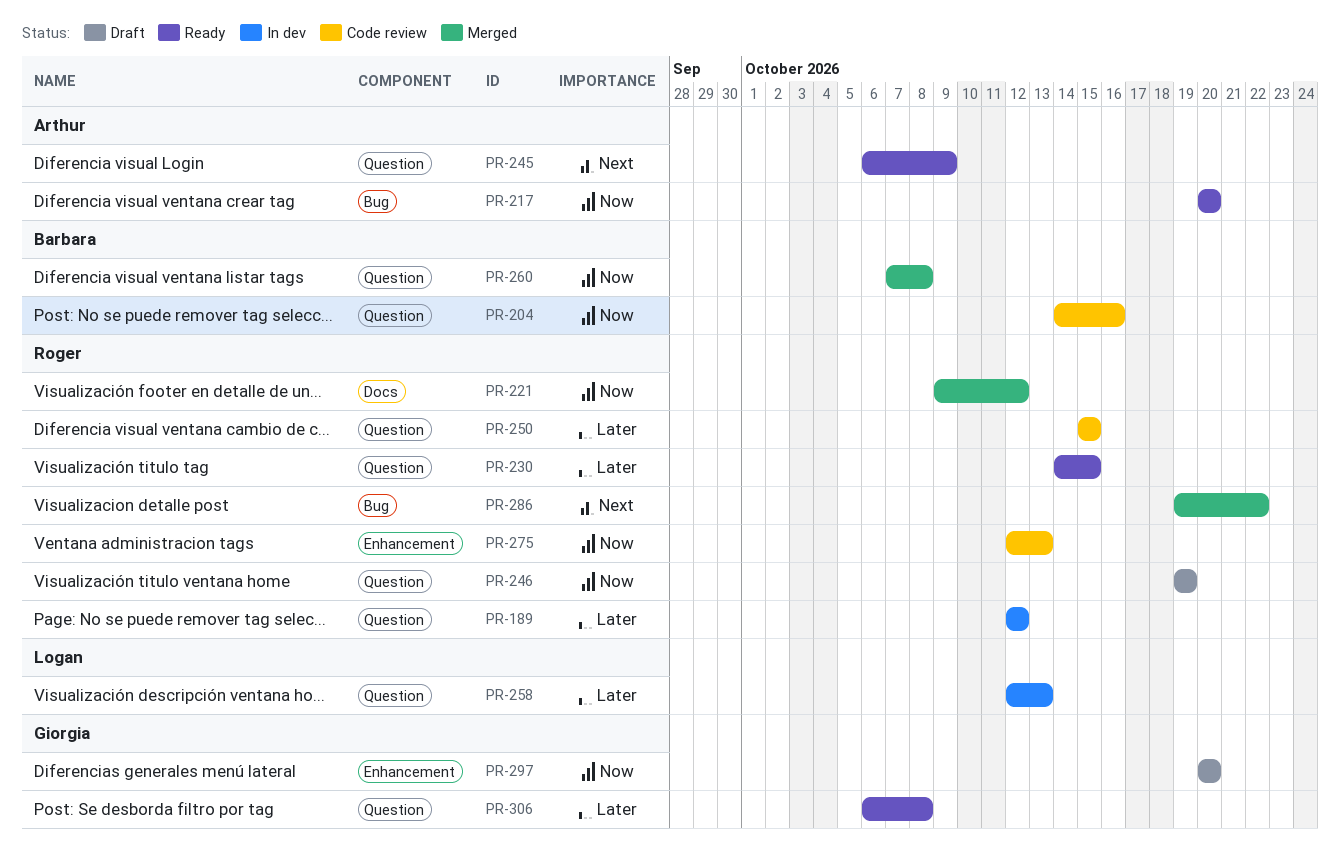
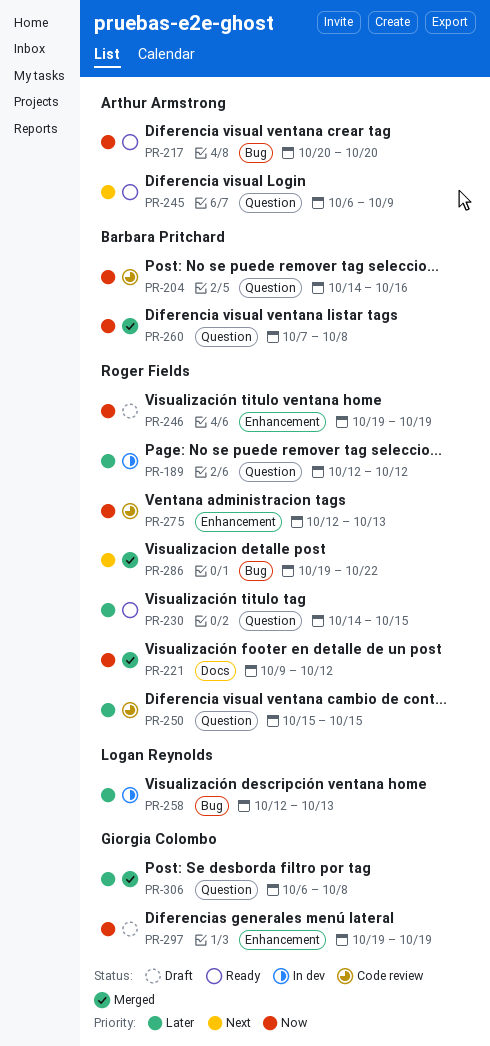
PR-246, label: Question -> Enhancement
PR-258, label: Question -> Bug
PR-297, start: Oct 20 -> Oct 19
PR-297, due: Oct 20 -> Oct 19
PR-306, status: Ready -> Merged

